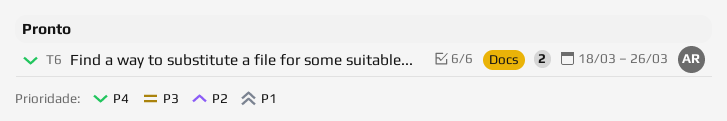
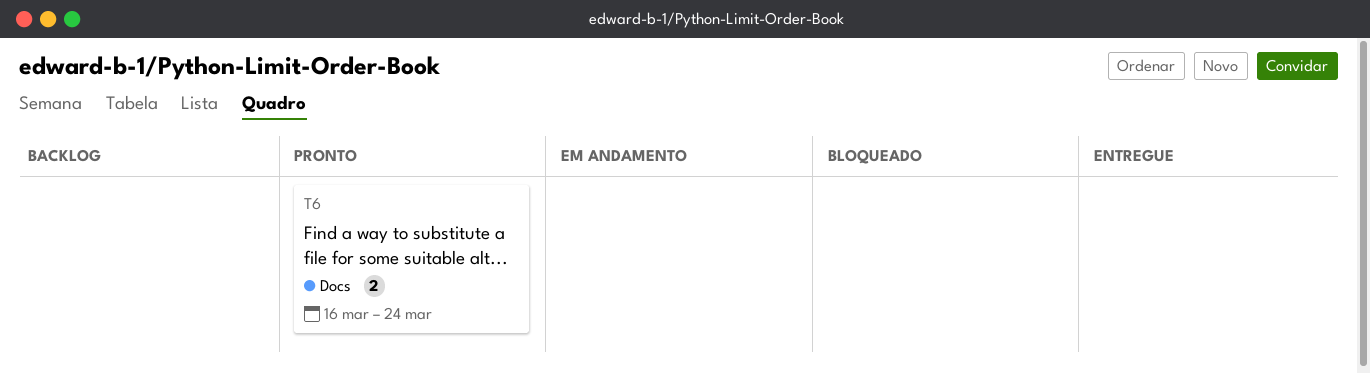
T6, start: Mar 18 -> Mar 16
T6, due: Mar 26 -> Mar 24

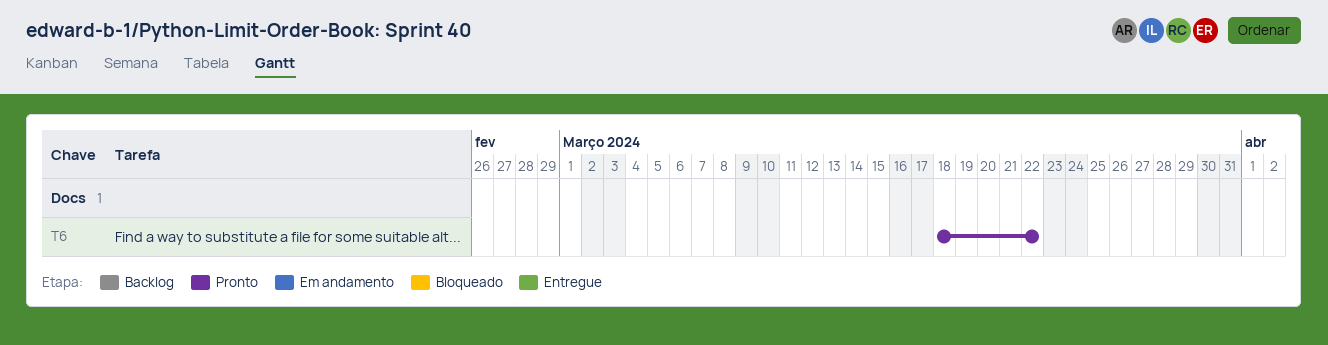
T6, start: Mar 16 -> Mar 18
T6, due: Mar 24 -> Mar 22

